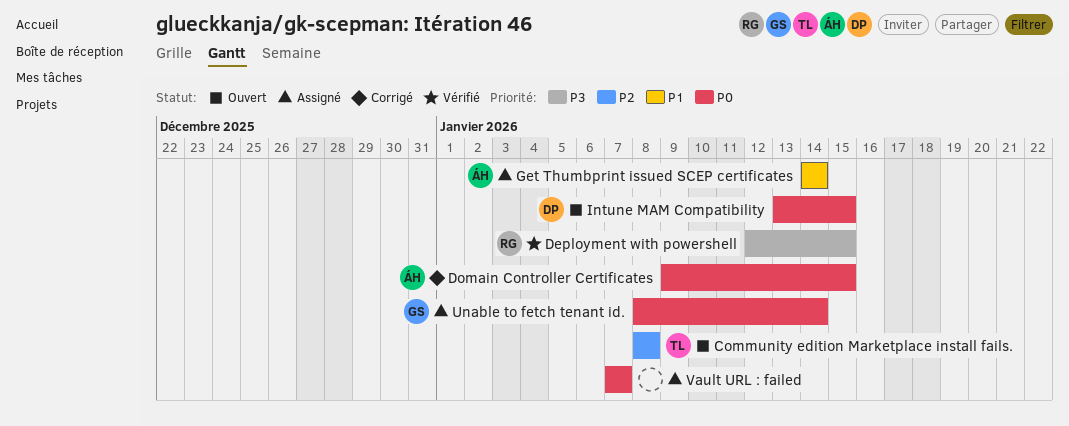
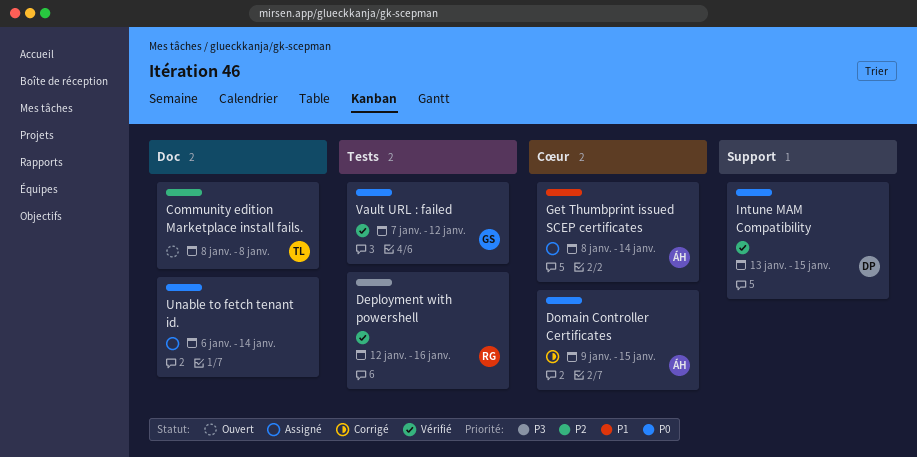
Deployment with powershell, due: Jan 15 -> Jan 16
Get Thumbprint issued SCEP certificates, start: Jan 14 -> Jan 8
Intune MAM Compatibility, status: Ouvert -> Vérifié
Unable to fetch tenant id., owner: GS -> none
Unable to fetch tenant id., start: Jan 8 -> Jan 6
Vault URL : failed, status: Assigné -> Vérifié
Vault URL : failed, owner: none -> GS
Vault URL : failed, due: Jan 7 -> Jan 12

